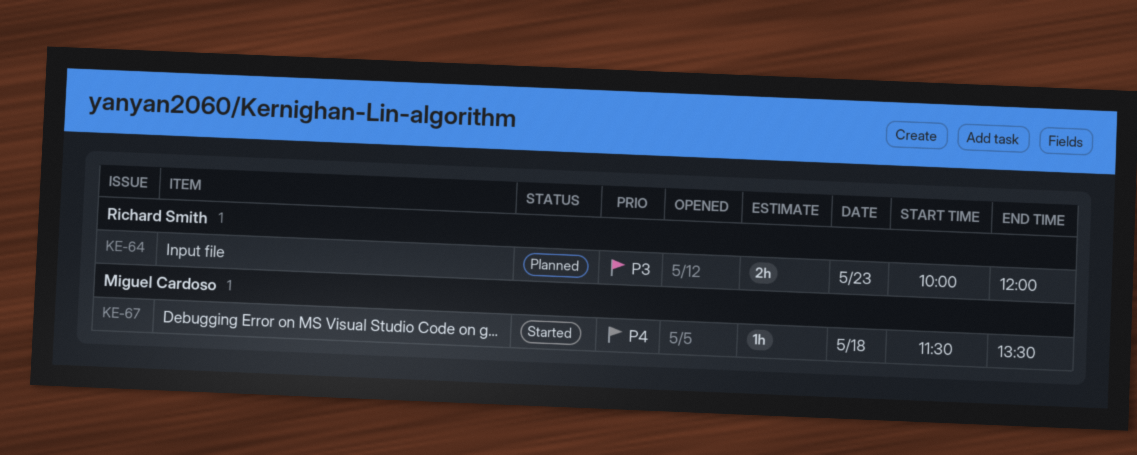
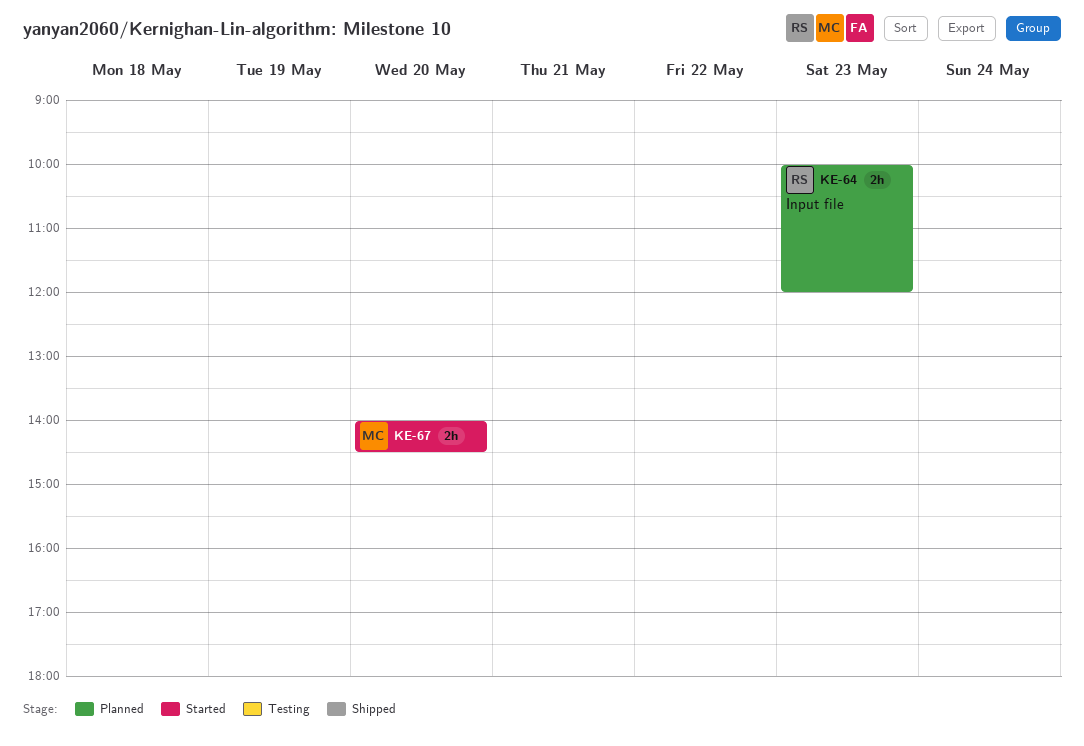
KE-67, estimate: 1h -> 2h
KE-67, day: May 18 -> May 20
KE-67, begins: 11:30 -> 14:00
KE-67, ends: 13:30 -> 14:30

